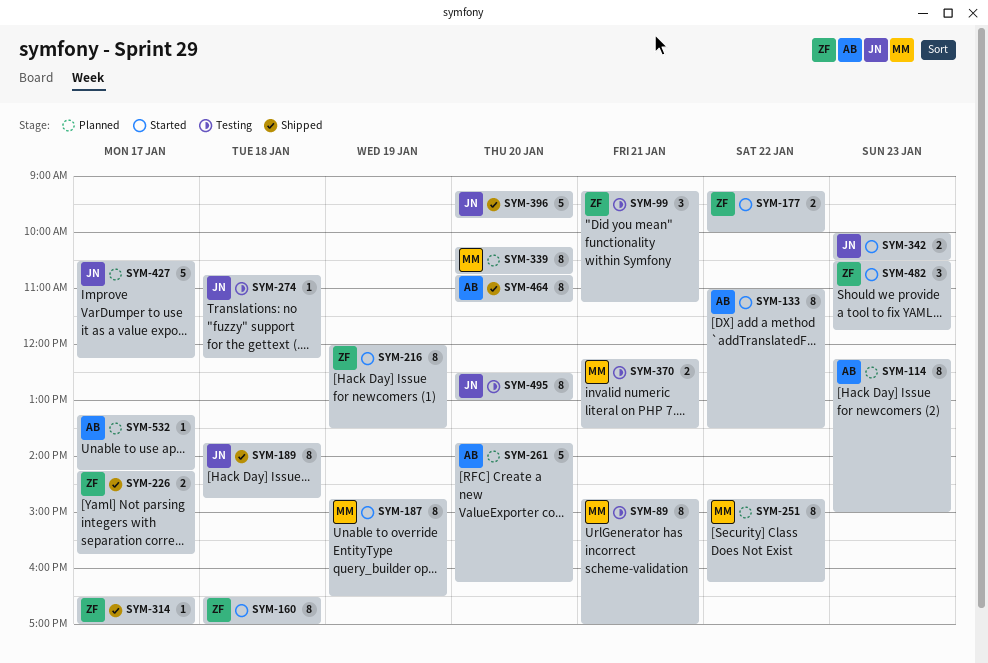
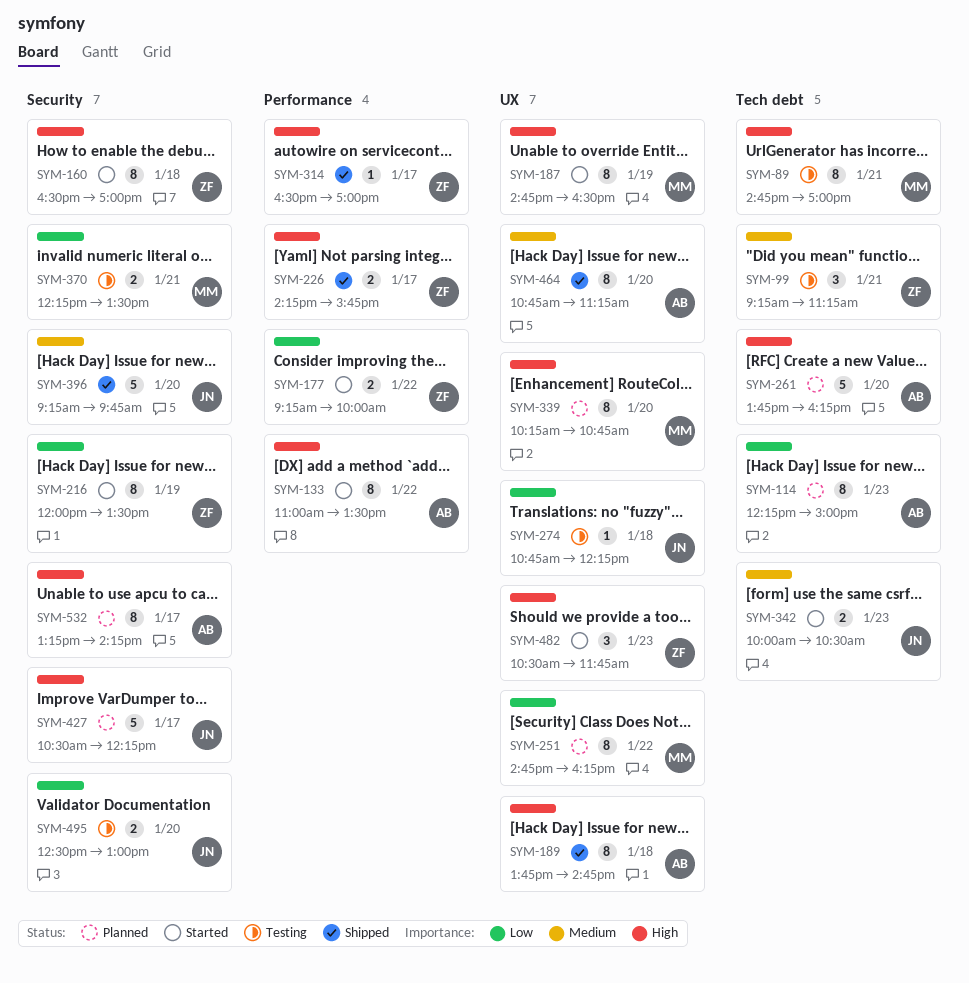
SYM-189, owner: JN -> AB
SYM-495, estimate: 8 -> 2
SYM-532, estimate: 1 -> 8

